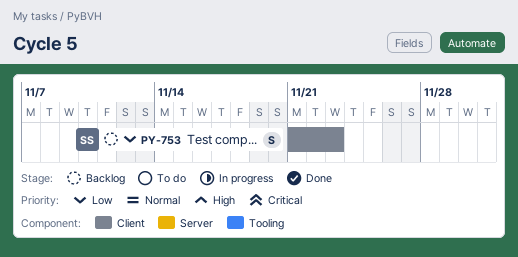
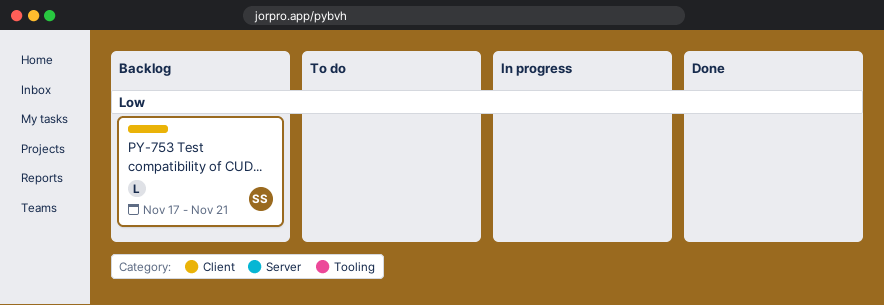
PY-753, estimate: S -> L
PY-753, start: Nov 21 -> Nov 17
PY-753, due: Nov 23 -> Nov 21

